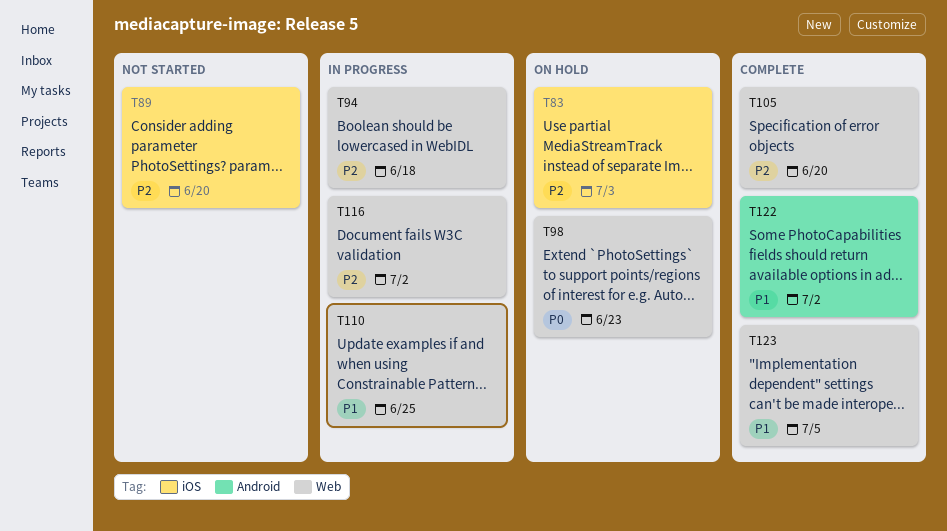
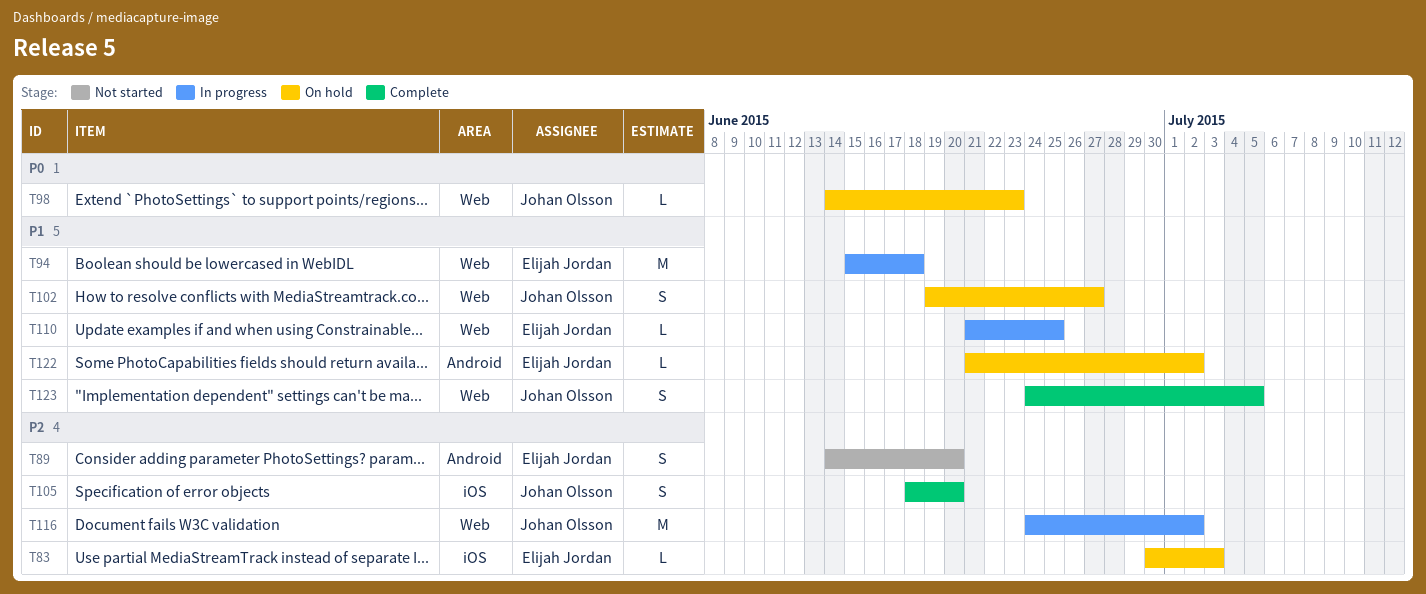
T89, label: iOS -> Android
T94, priority: P2 -> P1
T102: none -> present
T105, label: Web -> iOS
T122, status: Complete -> On hold

